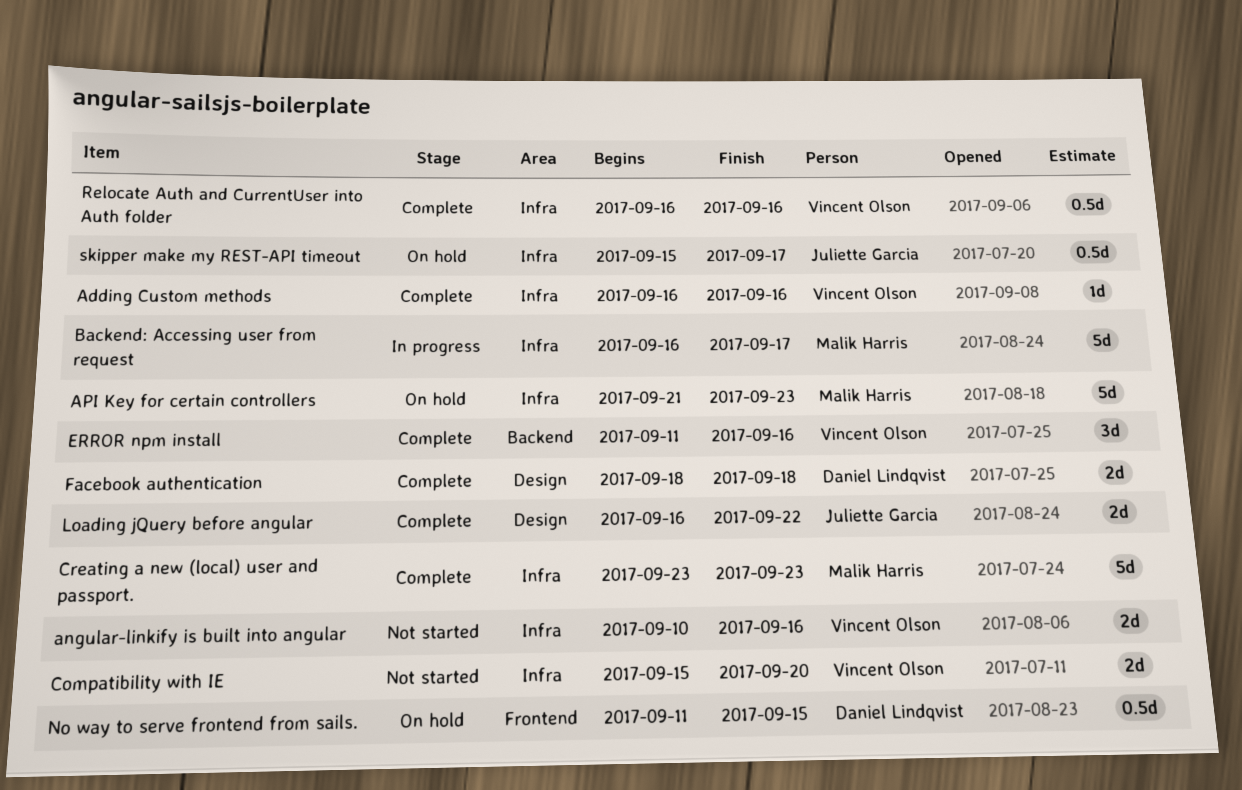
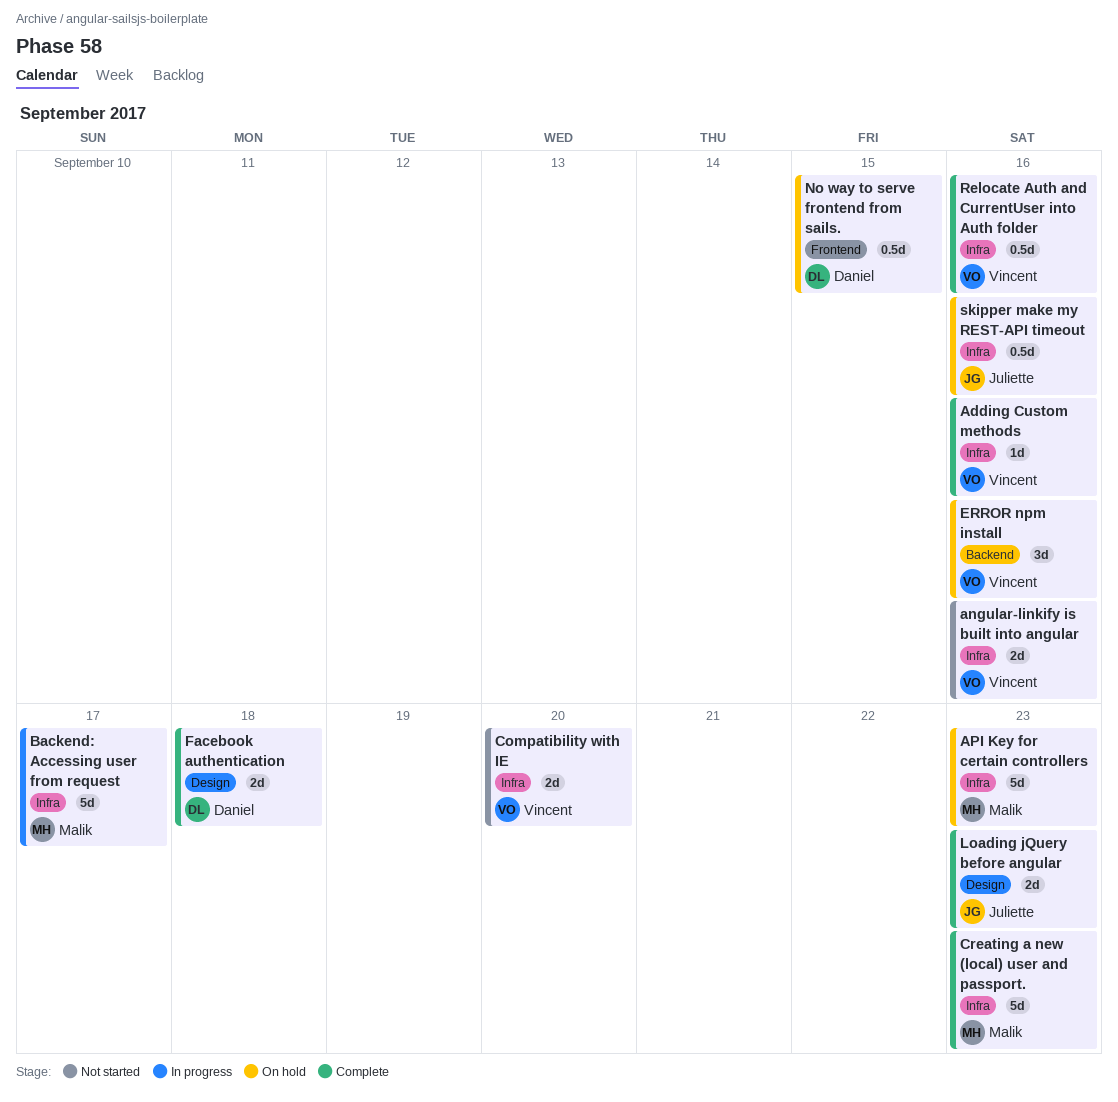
ERROR npm install, status: Complete -> On hold
Loading jQuery before angular, due: Sep 22 -> Sep 23
skipper make my REST-API timeout, due: Sep 17 -> Sep 16

